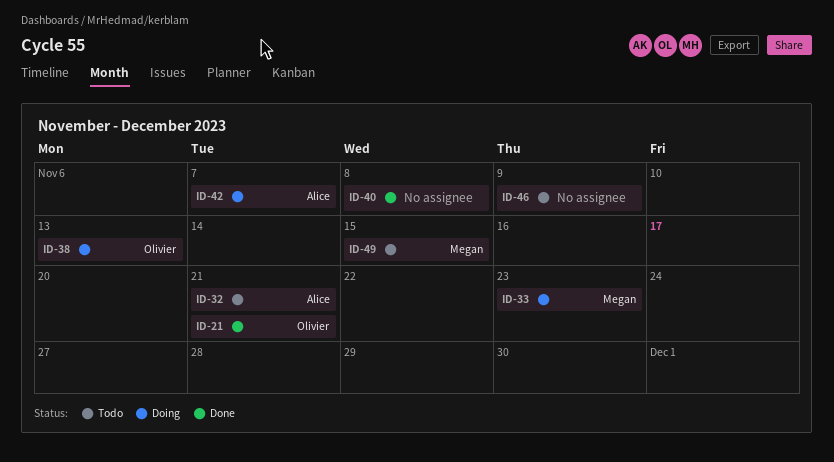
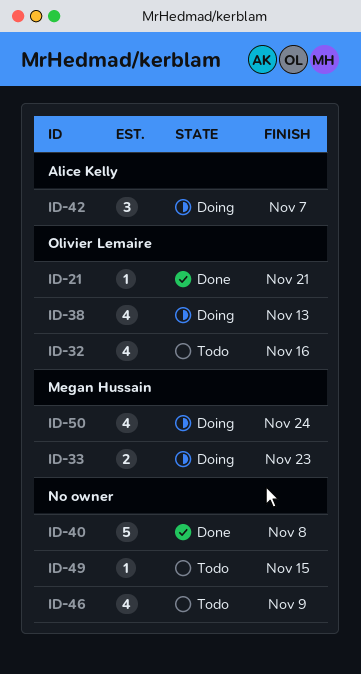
ID-32, owner: Alice Kelly -> Olivier Lemaire
ID-32, due: Nov 21 -> Nov 16
ID-49, owner: Megan Hussain -> none
ID-50: none -> present

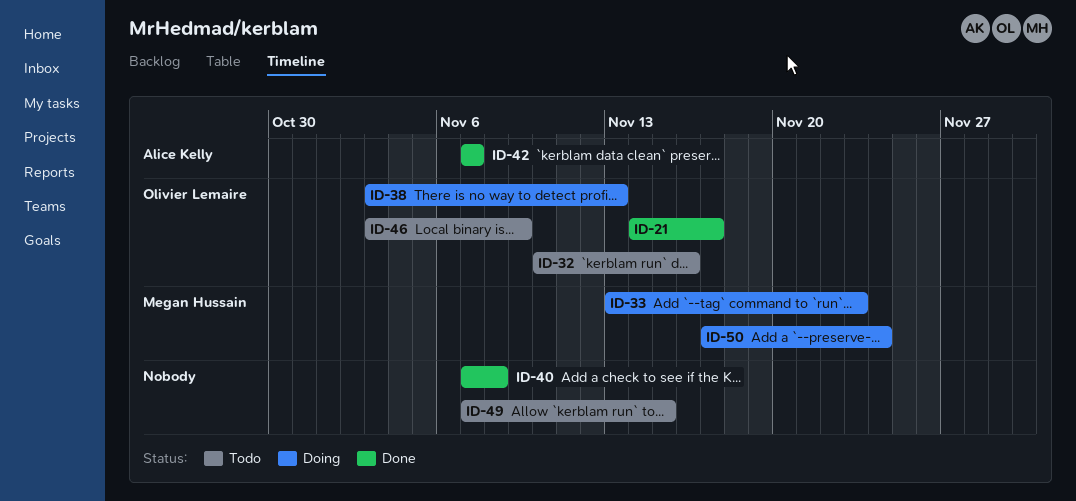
ID-21, due: Nov 21 -> Nov 17
ID-42, status: Doing -> Done
ID-46, owner: none -> Olivier Lemaire

